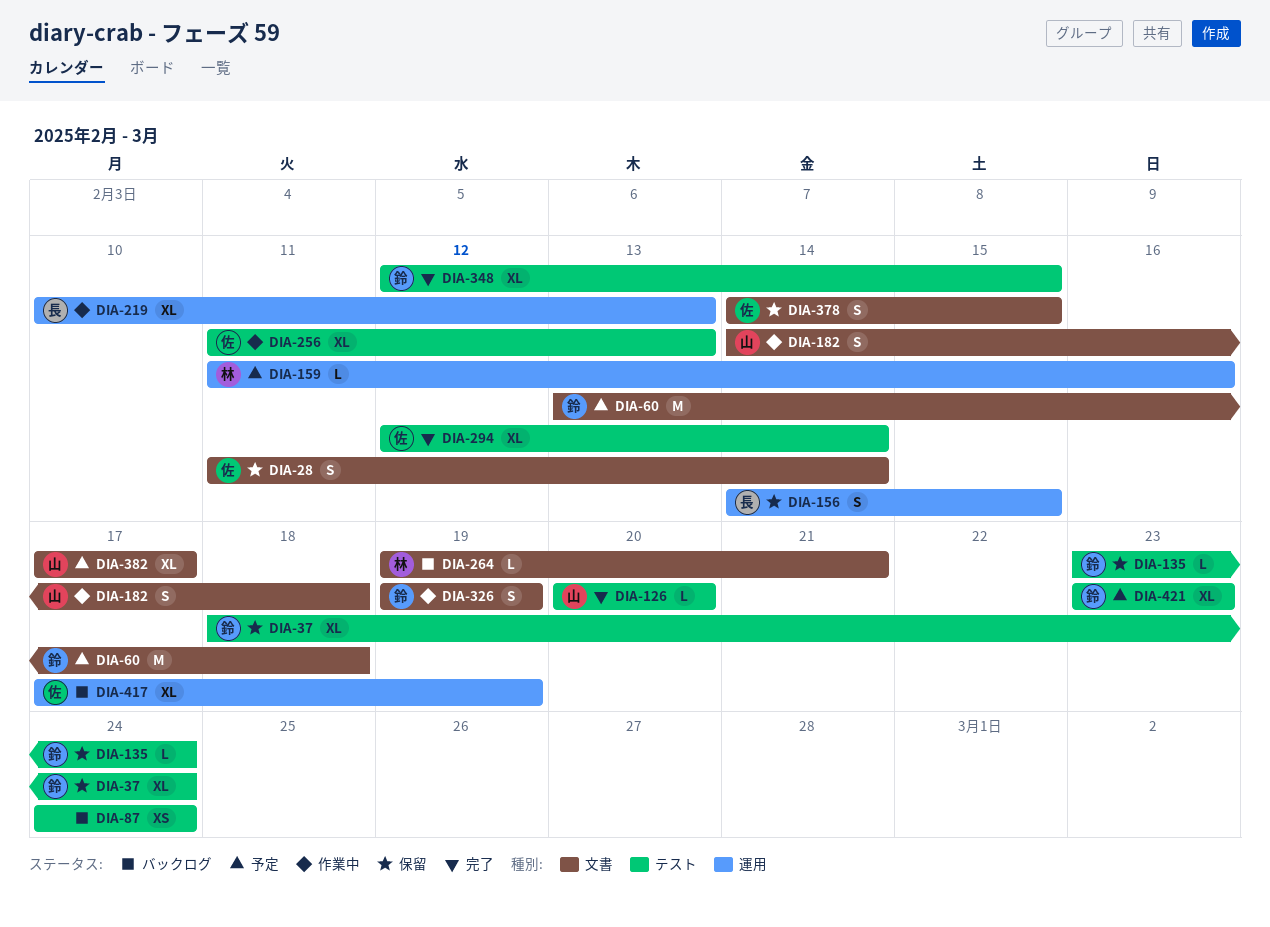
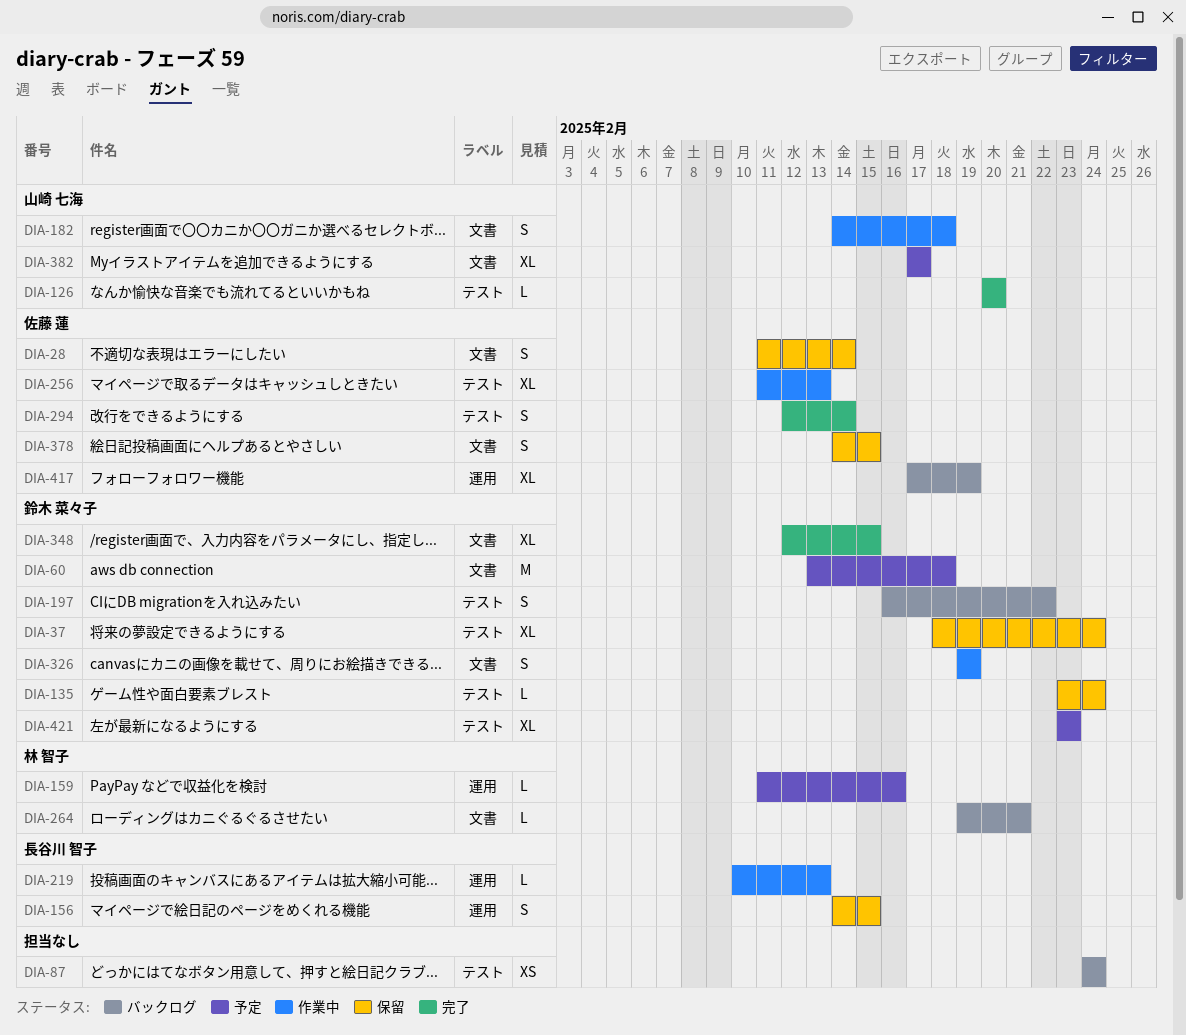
DIA-197: none -> present
DIA-219, estimate: XL -> L
DIA-294, estimate: XL -> S
DIA-348, label: テスト -> 文書

